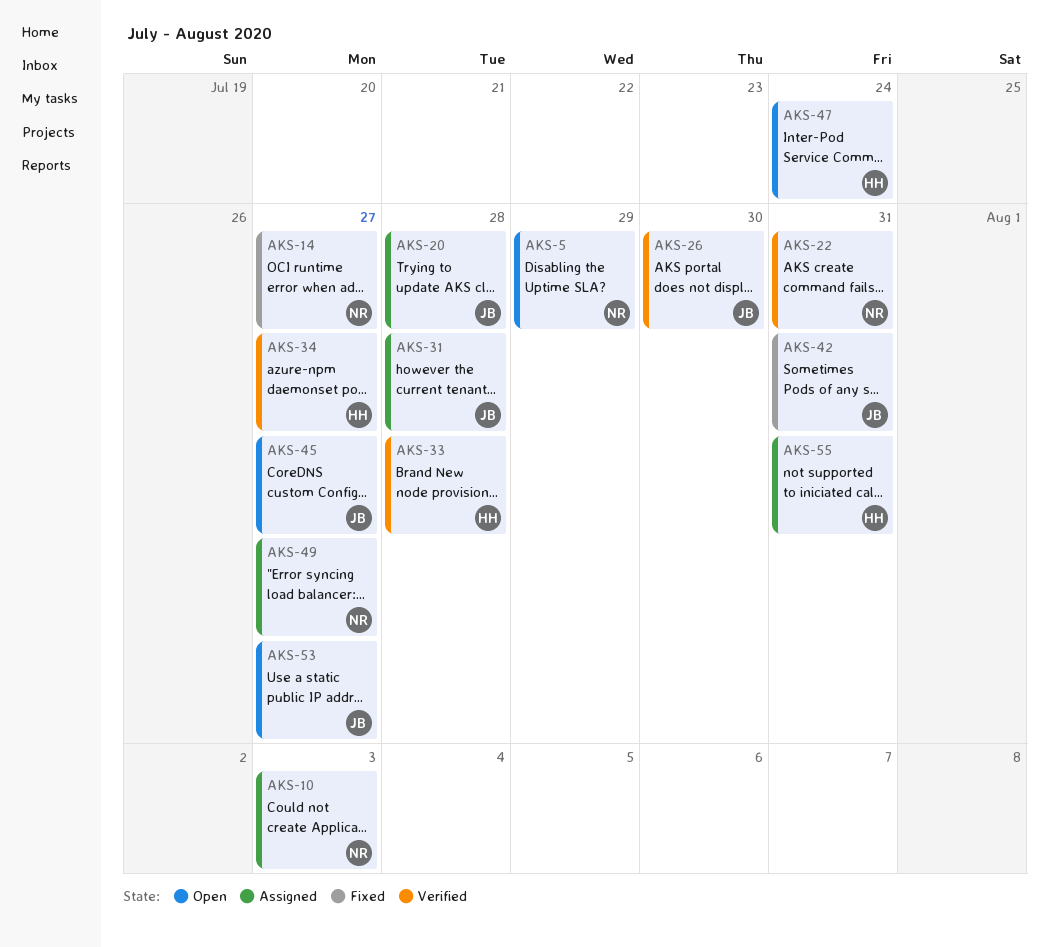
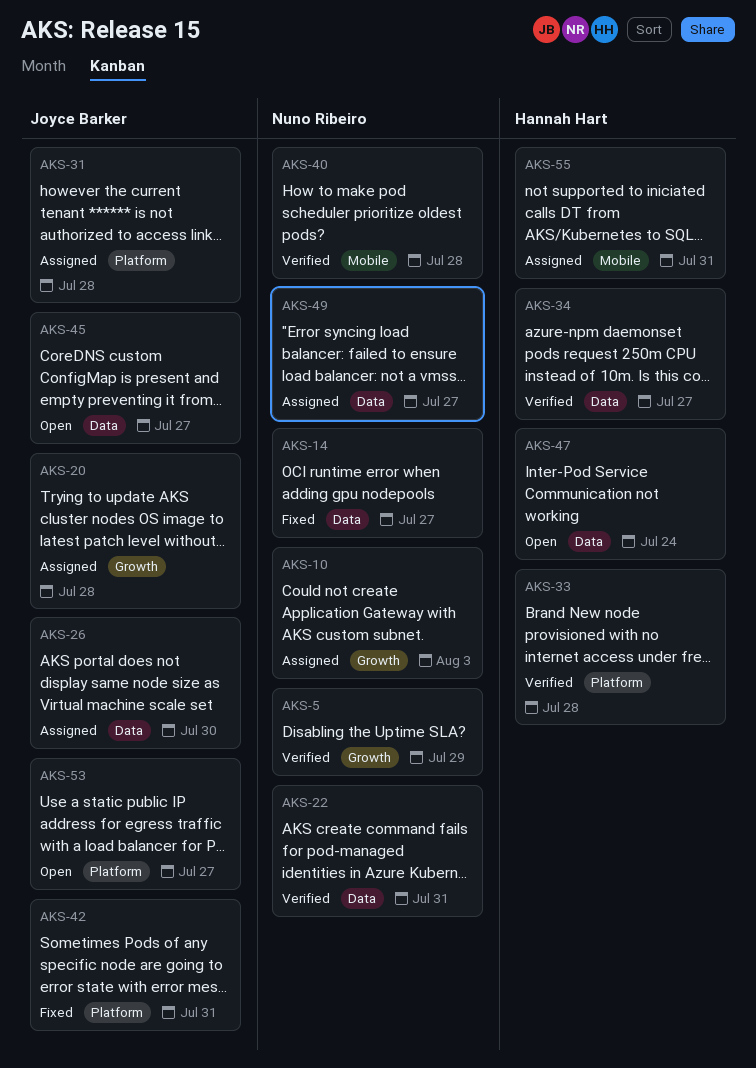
AKS-5, status: Open -> Verified
AKS-26, status: Verified -> Assigned
AKS-40: none -> present

